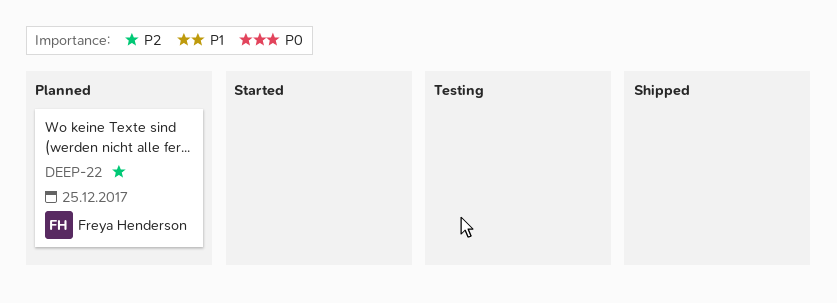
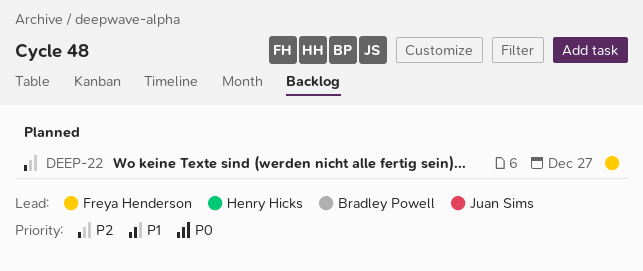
DEEP-22, due: Dec 25 -> Dec 27

